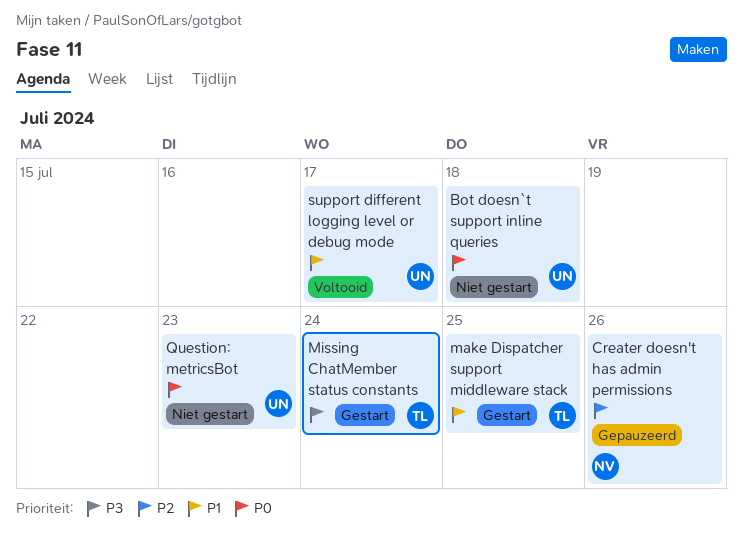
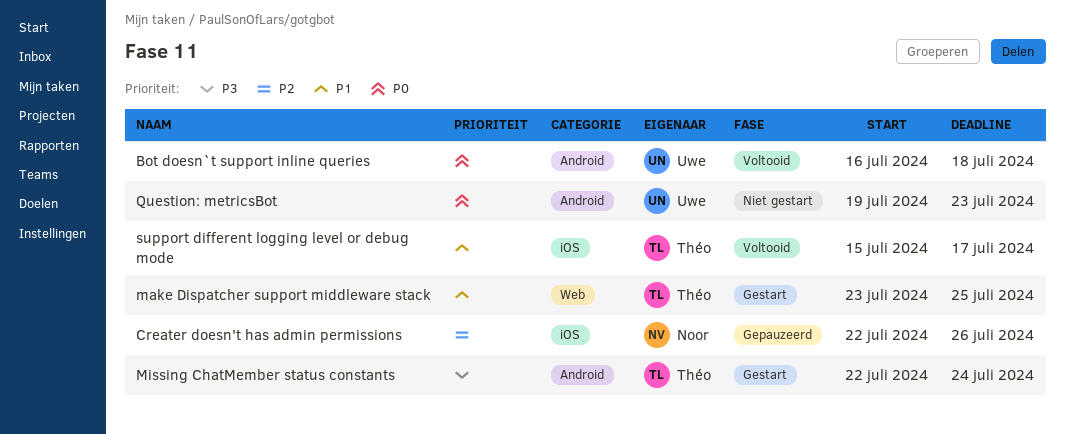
Bot doesn`t support inline queries, status: Niet gestart -> Voltooid
support different logging level or debug mode, owner: Uwe -> Théo

